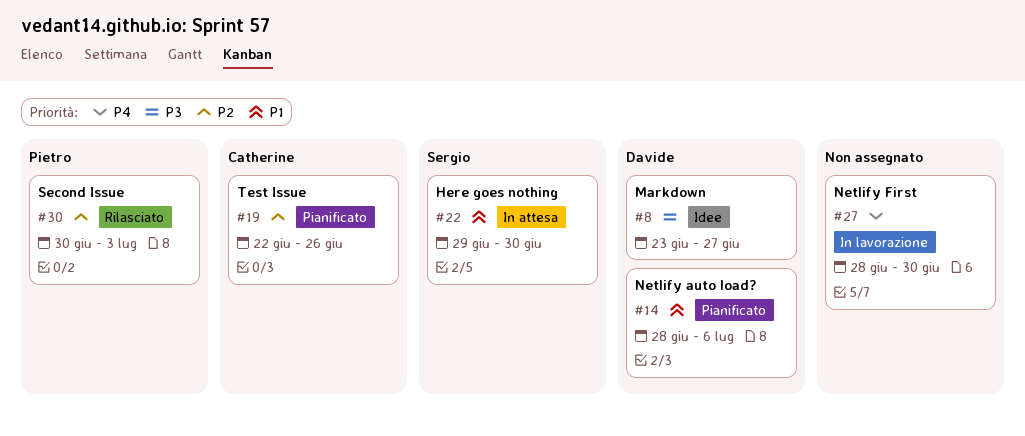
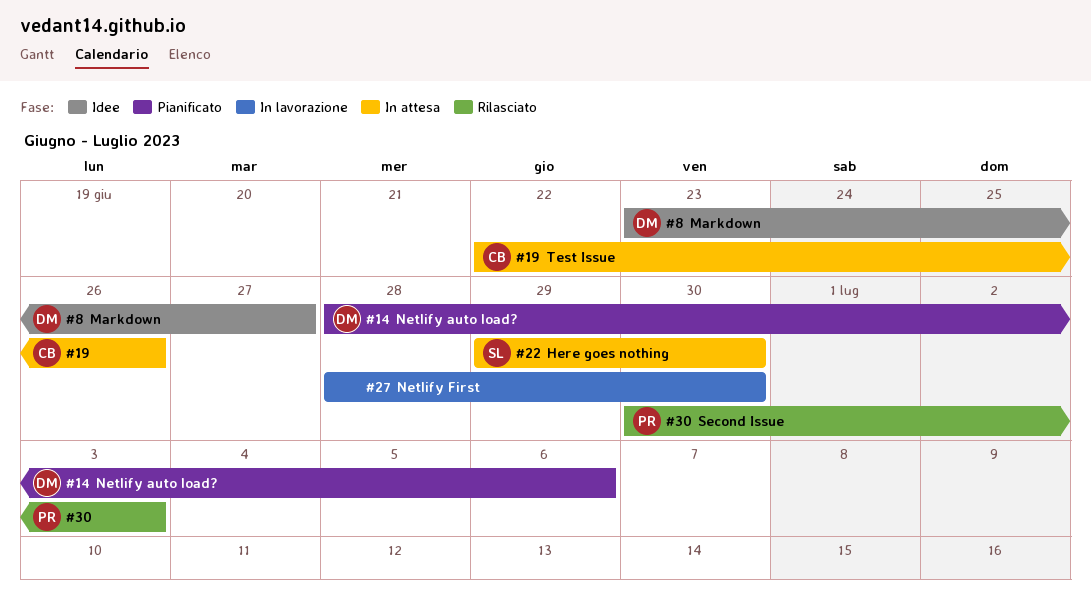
#19, status: Pianificato -> In attesa

